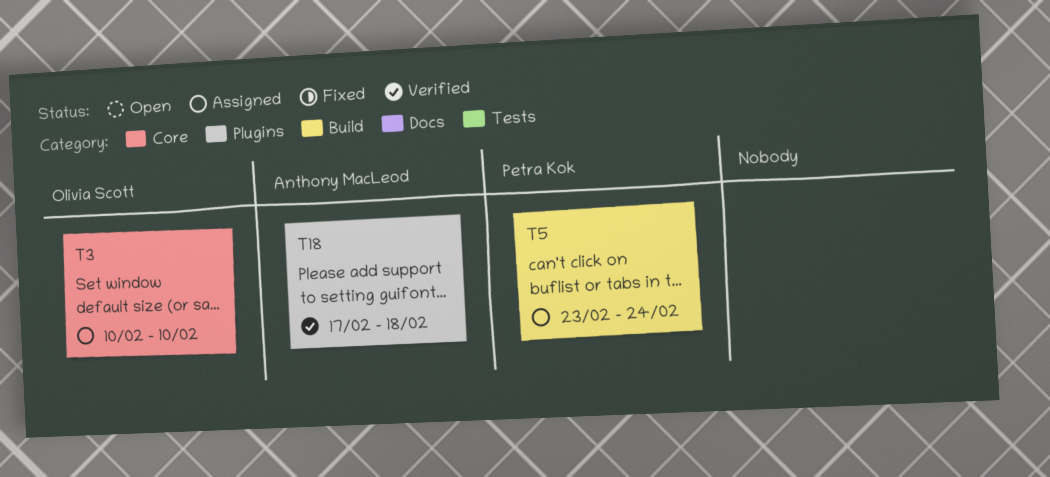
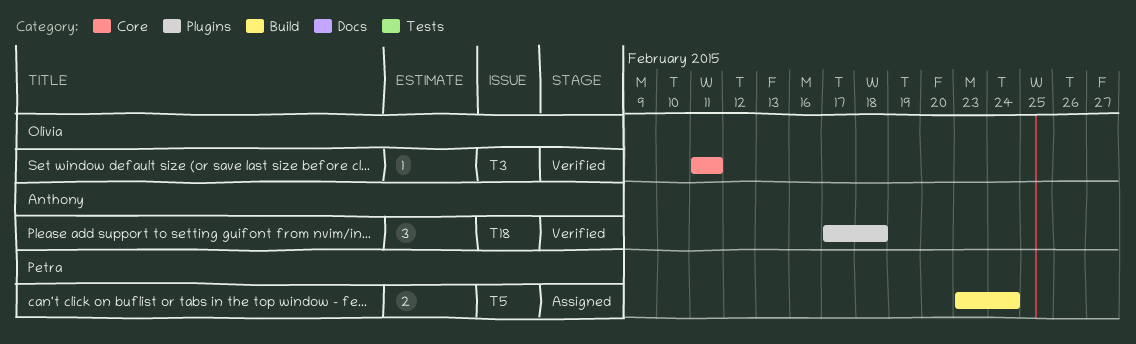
T3, status: Assigned -> Verified
T3, start: Feb 10 -> Feb 11
T3, due: Feb 10 -> Feb 11

